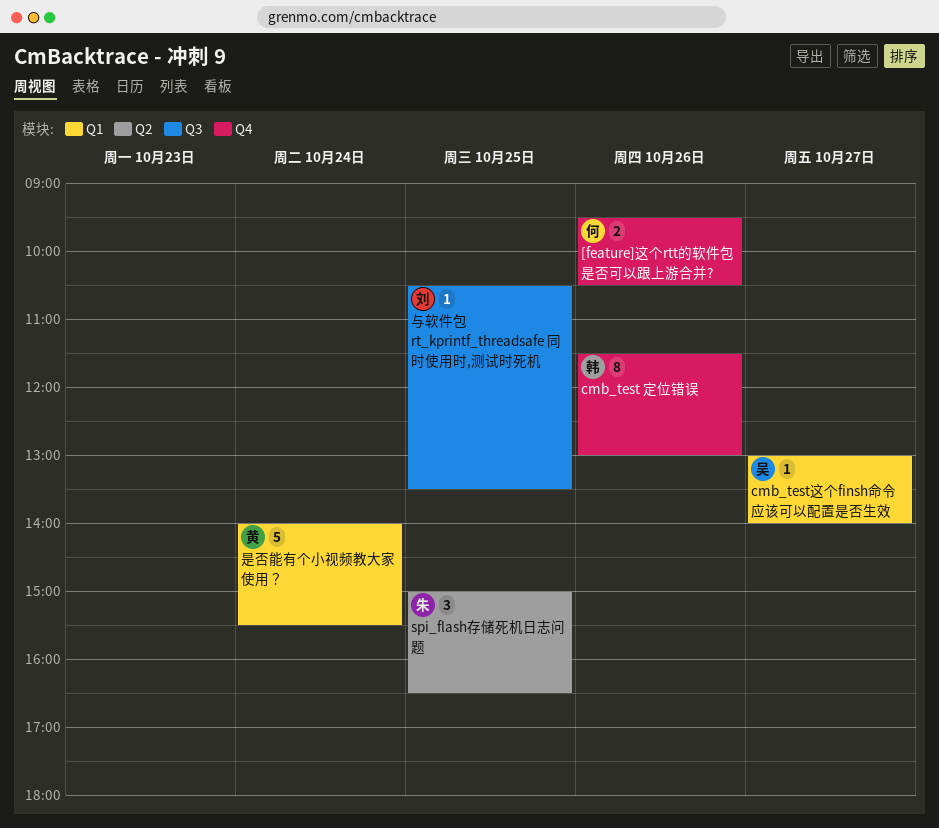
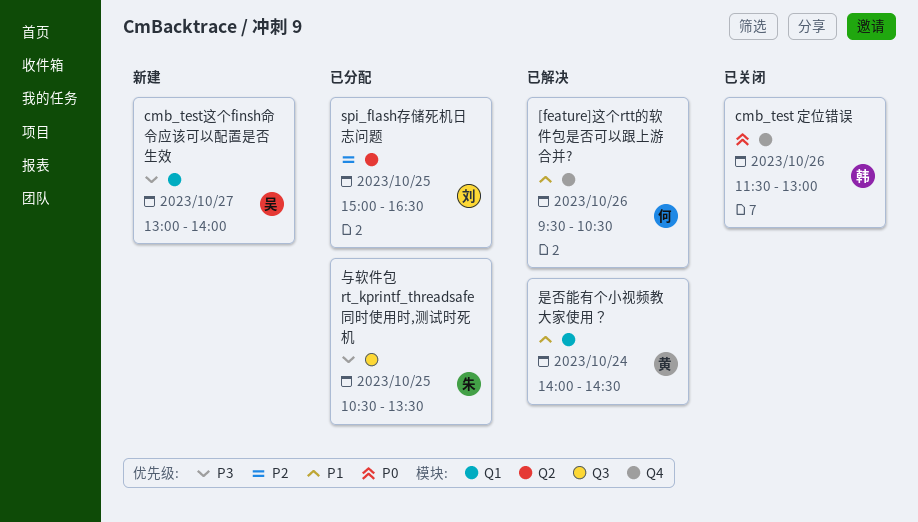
spi_flash存储死机日志问题, owner: 朱 -> 刘
与软件包 rt_kprintf_threadsafe 同时使用时,测试时死机, owner: 刘 -> 朱
是否能有个小视频教大家使用？, ends: 15:30 -> 14:30

